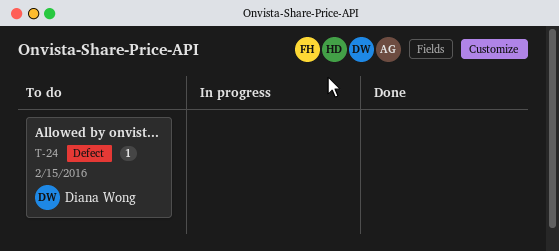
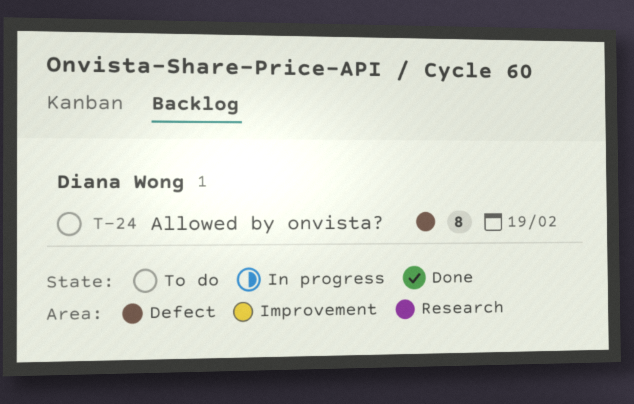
T-24, estimate: 1 -> 8
T-24, due: Feb 15 -> Feb 19

